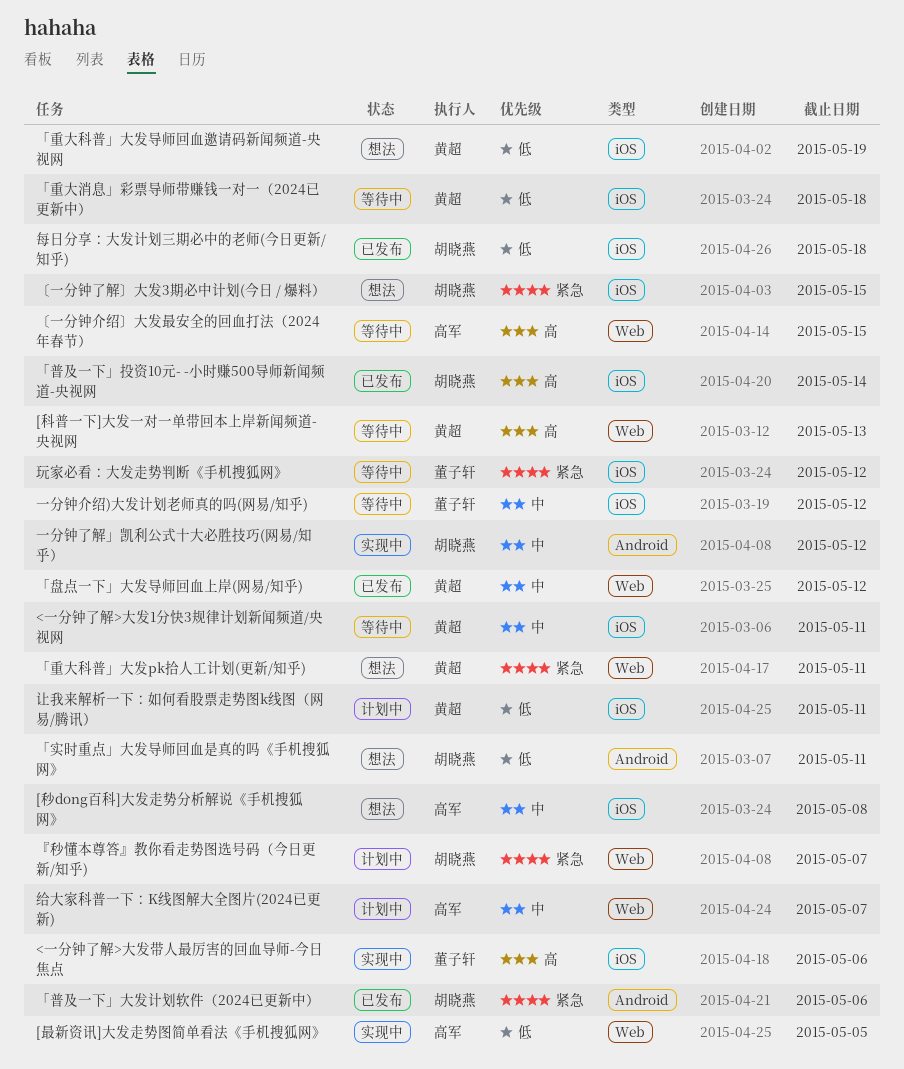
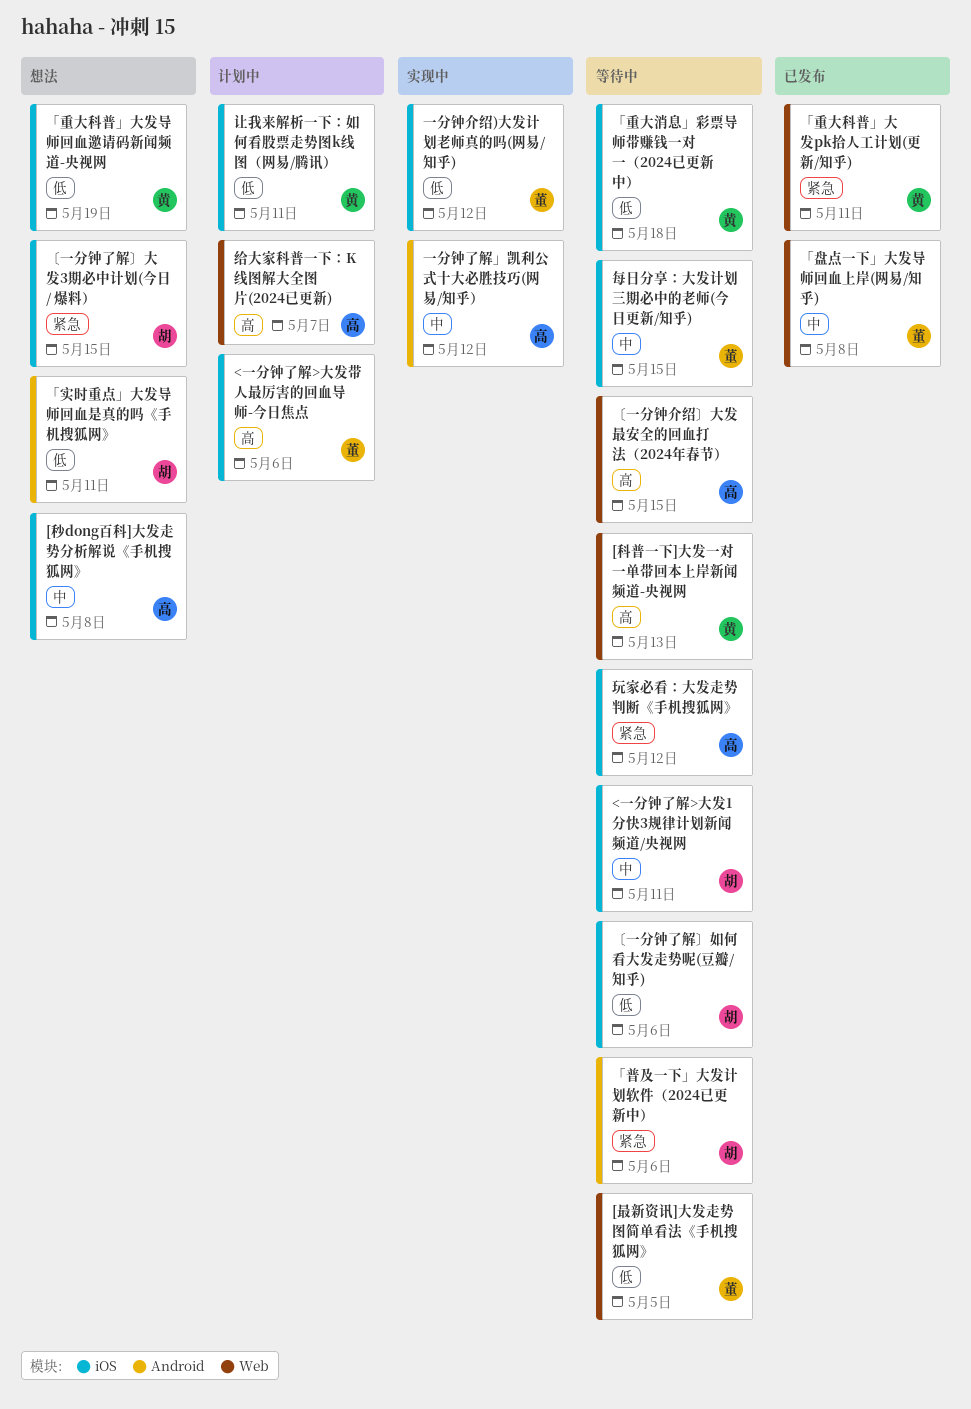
<一分钟了解>大发1分快3规律计划新闻频道/央视网, owner: 黄超 -> 胡晓燕
<一分钟了解>大发带人最厉害的回血导师-今日焦点, status: 实现中 -> 计划中
[最新资讯]大发走势图简单看法《手机搜狐网》, status: 实现中 -> 等待中
[最新资讯]大发走势图简单看法《手机搜狐网》, owner: 高军 -> 董子轩
「普及一下」大发计划软件（2024已更新中）, status: 已发布 -> 等待中
「普及一下」投资10元- -小时赚500导师新闻频道-央视网: present -> none
「盘点一下」大发导师回血上岸(网易/知乎), owner: 黄超 -> 董子轩
「盘点一下」大发导师回血上岸(网易/知乎), due: May 12 -> May 8
「重大科普」大发pk拾人工计划(更新/知乎), status: 想法 -> 已发布
『秒懂本尊答』教你看走势图选号码（今日更新/知乎): present -> none
〔一分钟了解〕如何看大发走势呢(豆瓣/知乎): none -> present
一分钟了解」凯利公式十大必胜技巧(网易/知乎）, owner: 胡晓燕 -> 高军
一分钟介绍)大发计划老师真的吗(网易/知乎), status: 等待中 -> 实现中
一分钟介绍)大发计划老师真的吗(网易/知乎), priority: 中 -> 低
每日分享：大发计划三期必中的老师(今日更新/知乎), status: 已发布 -> 等待中
每日分享：大发计划三期必中的老师(今日更新/知乎), owner: 胡晓燕 -> 董子轩
每日分享：大发计划三期必中的老师(今日更新/知乎), priority: 低 -> 中
每日分享：大发计划三期必中的老师(今日更新/知乎), due: May 18 -> May 15
玩家必看：大发走势判断《手机搜狐网》, owner: 董子轩 -> 高军
给大家科普一下：K线图解大全图片(2024已更新), priority: 中 -> 高

